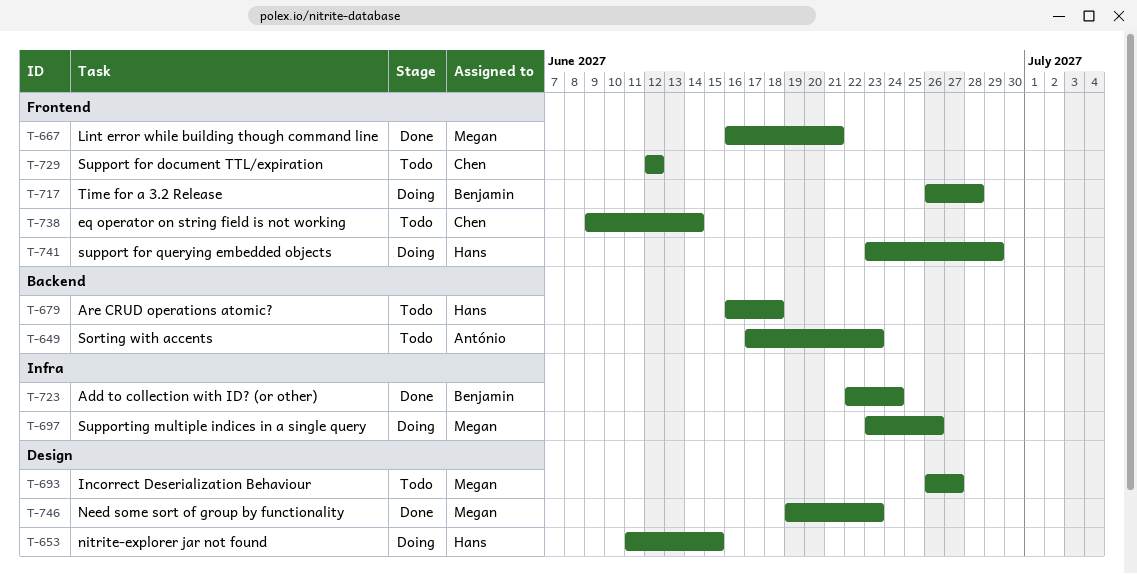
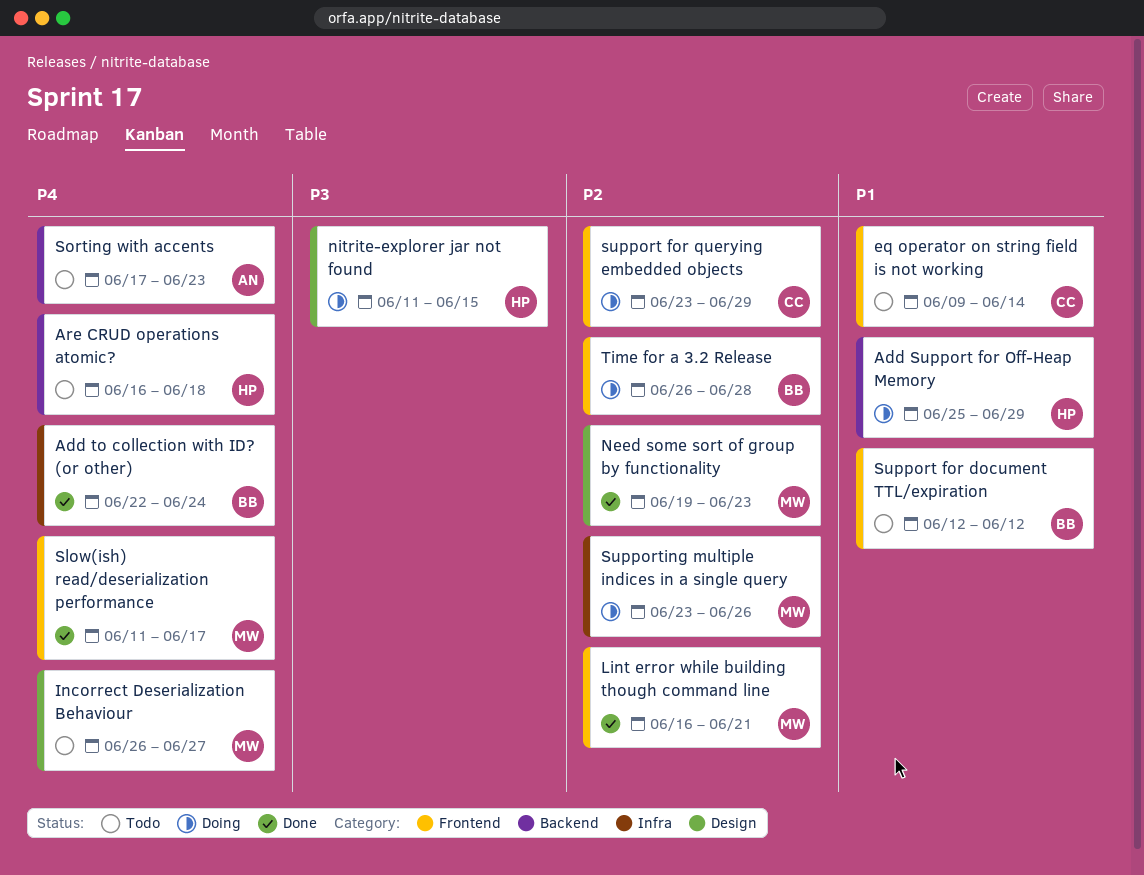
Add Support for Off-Heap Memory: none -> present
Slow(ish) read/deserialization performance: none -> present
Support for document TTL/expiration, owner: Chen -> Benjamin
support for querying embedded objects, owner: Hans -> Chen

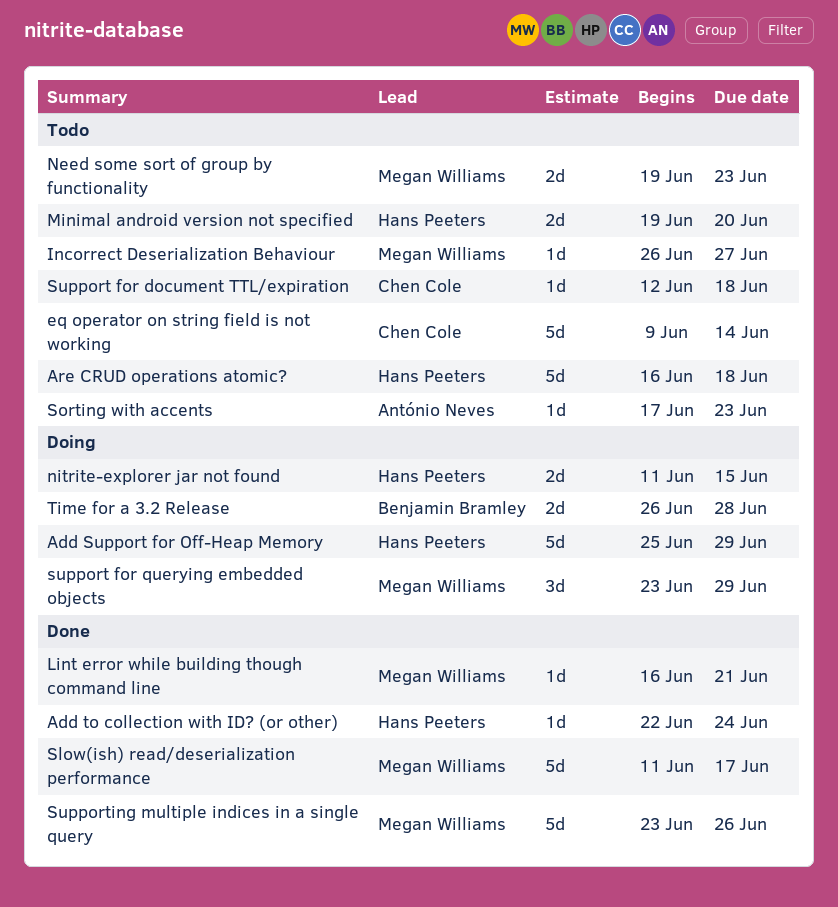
Add to collection with ID? (or other), owner: Benjamin Bramley -> Hans Peeters
Minimal android version not specified: none -> present
Need some sort of group by functionality, status: Done -> Todo
Support for document TTL/expiration, owner: Benjamin Bramley -> Chen Cole
Support for document TTL/expiration, due: Jun 12 -> Jun 18
support for querying embedded objects, owner: Chen Cole -> Megan Williams
Supporting multiple indices in a single query, status: Doing -> Done

